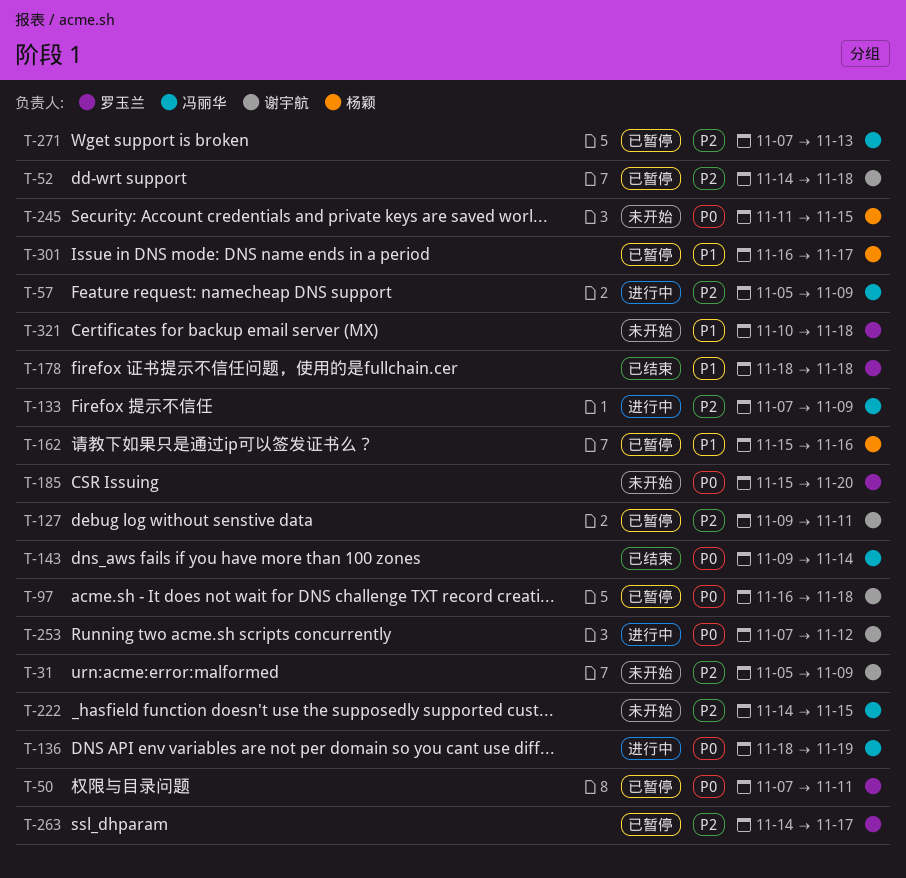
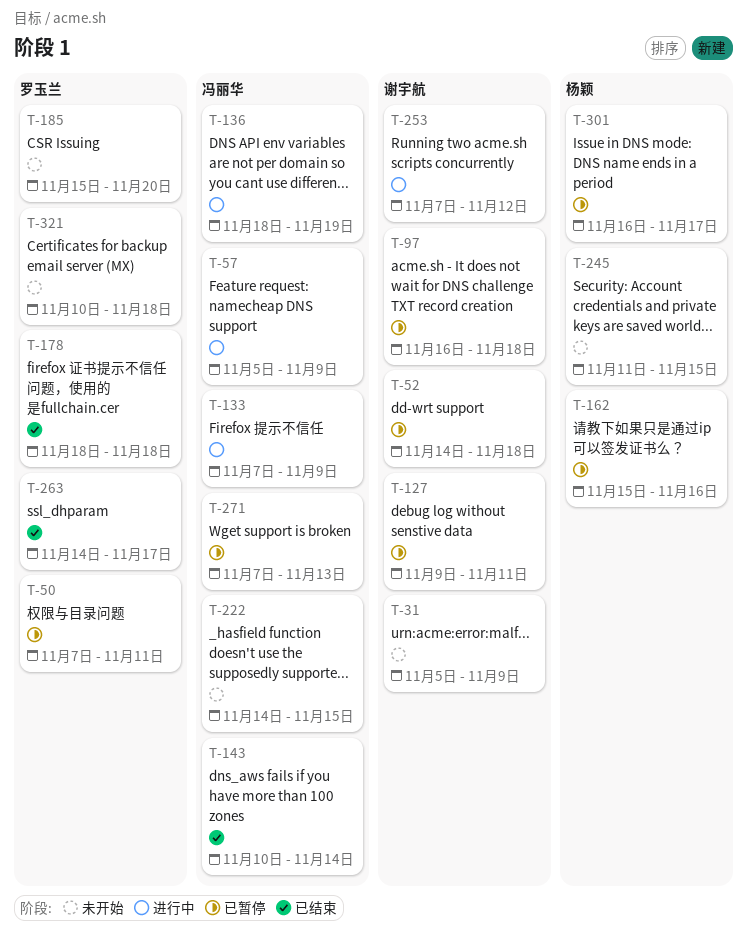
T-143, start: Nov 9 -> Nov 10
T-263, status: 已暂停 -> 已结束

